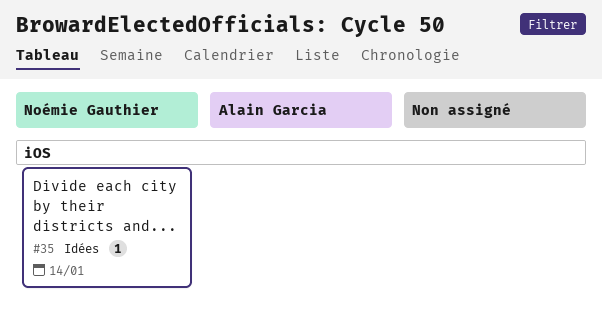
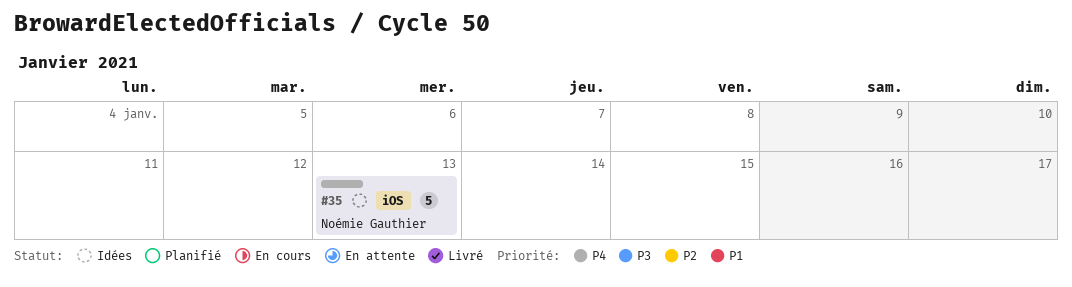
#35, estimate: 1 -> 5
#35, due: Jan 14 -> Jan 13

